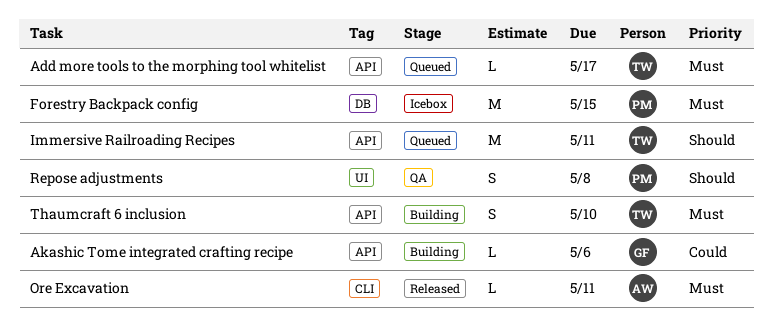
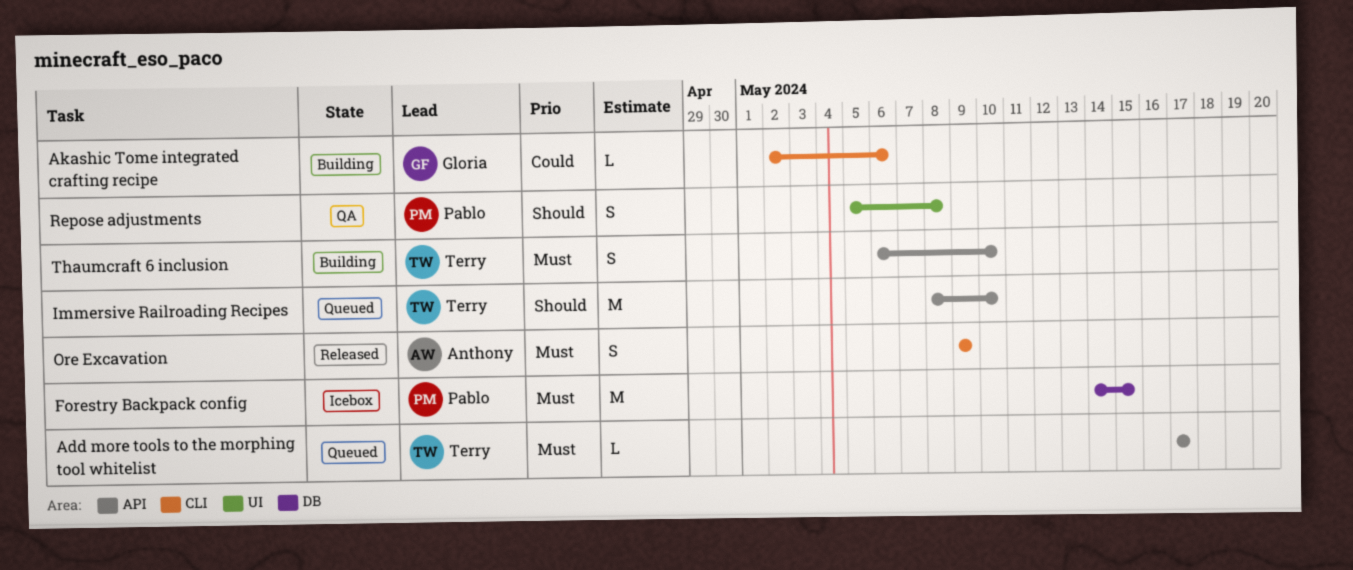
Akashic Tome integrated crafting recipe, label: API -> CLI
Immersive Railroading Recipes, due: May 11 -> May 10
Ore Excavation, estimate: L -> S
Ore Excavation, due: May 11 -> May 9

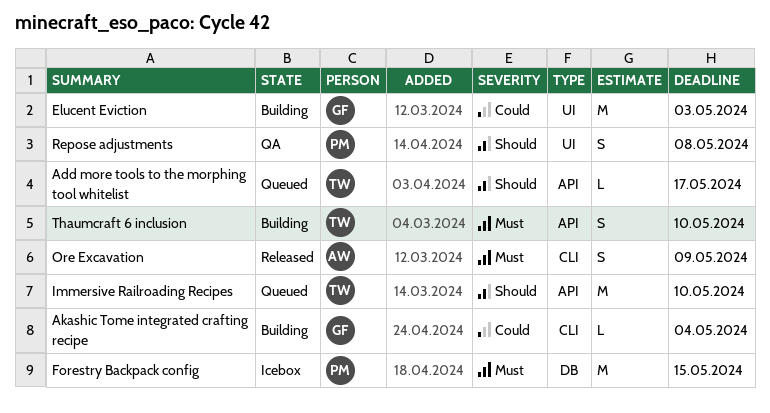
Add more tools to the morphing tool whitelist, priority: Must -> Should
Akashic Tome integrated crafting recipe, due: May 6 -> May 4
Elucent Eviction: none -> present

